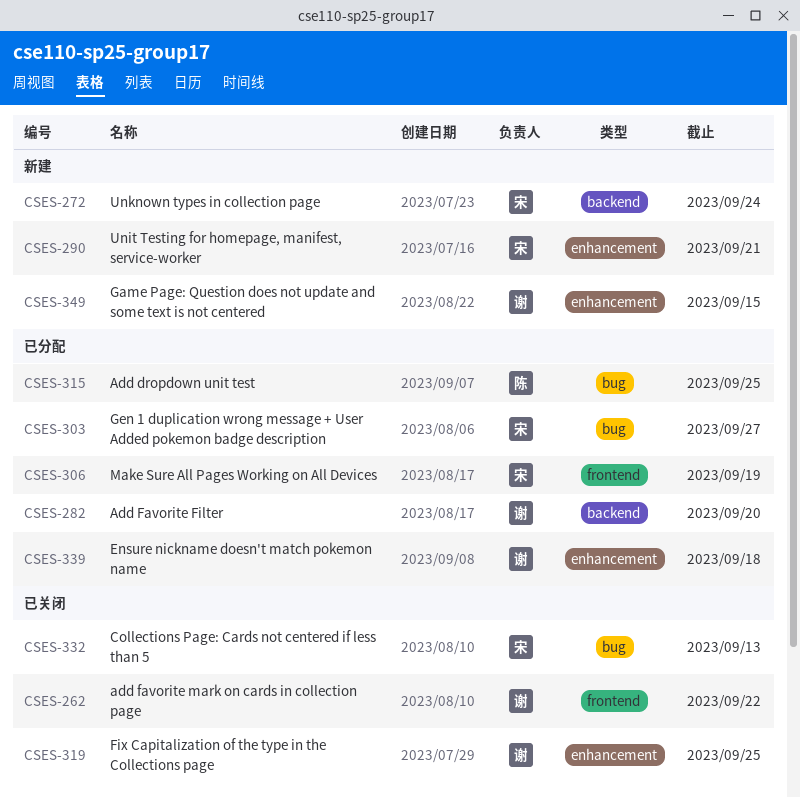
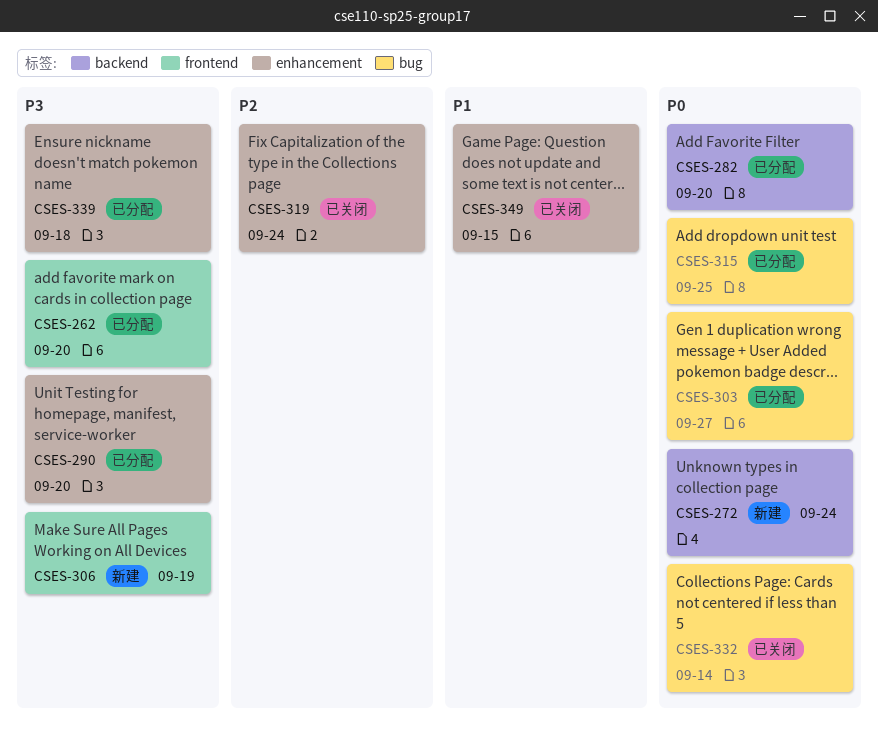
CSES-262, status: 已关闭 -> 已分配
CSES-262, due: Sep 22 -> Sep 20
CSES-290, status: 新建 -> 已分配
CSES-290, due: Sep 21 -> Sep 20
CSES-306, status: 已分配 -> 新建
CSES-319, due: Sep 25 -> Sep 24
CSES-332, due: Sep 13 -> Sep 14
CSES-349, status: 新建 -> 已关闭

